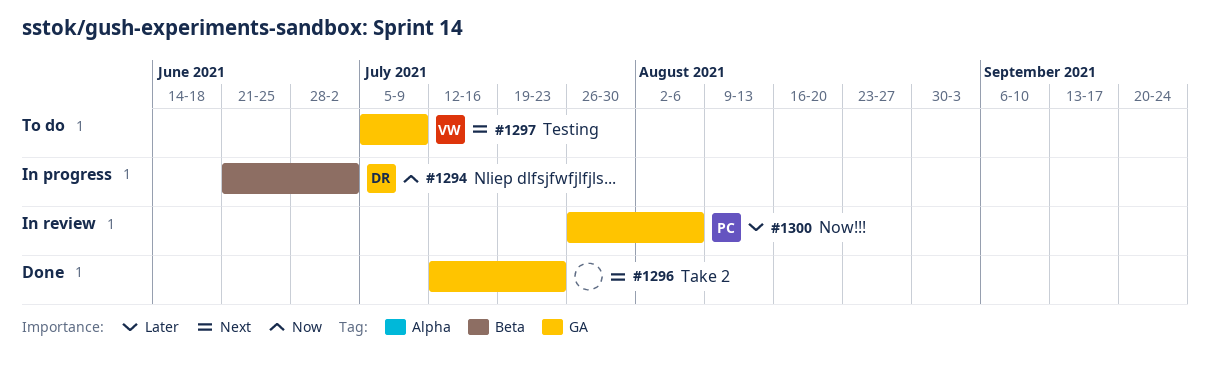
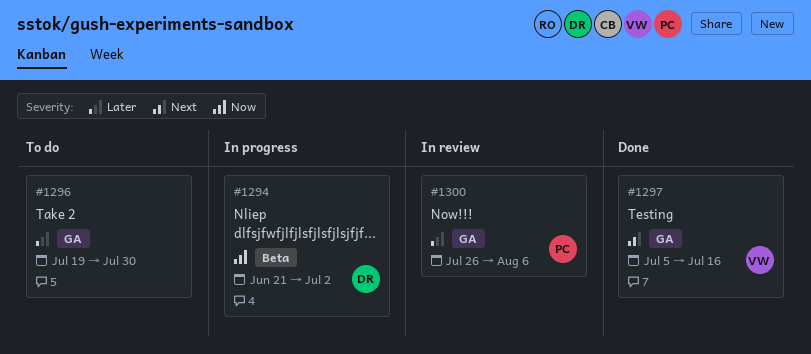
#1296, status: Done -> To do
#1296, priority: Next -> Later
#1296, start: Jul 12 -> Jul 19
#1296, due: Jul 23 -> Jul 30
#1297, status: To do -> Done
#1297, due: Jul 9 -> Jul 16

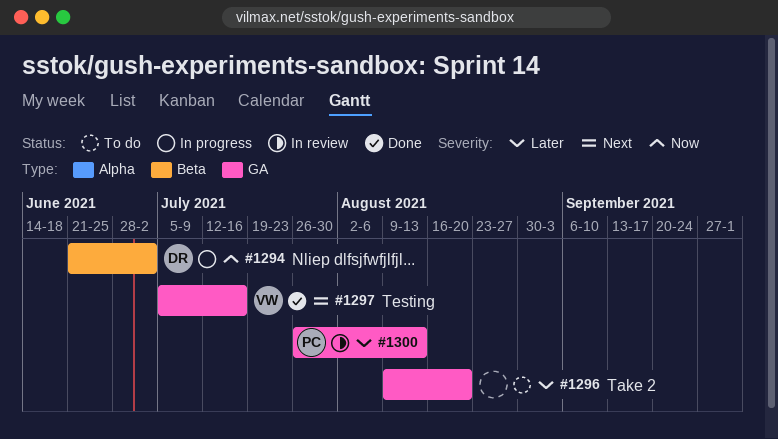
#1296, start: Jul 19 -> Aug 9
#1296, due: Jul 30 -> Aug 20
#1300, due: Aug 6 -> Aug 13

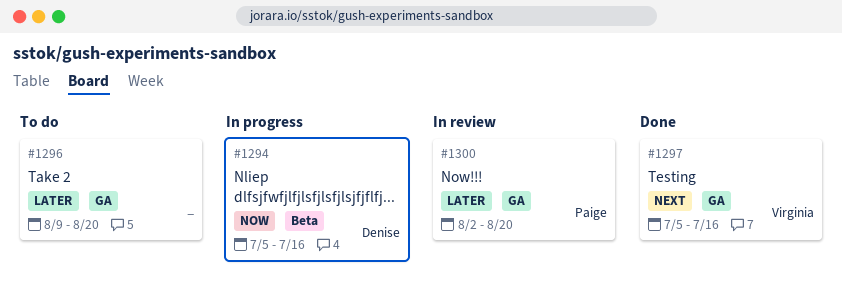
#1294, start: Jun 21 -> Jul 5
#1294, due: Jul 2 -> Jul 16
#1300, start: Jul 26 -> Aug 2
#1300, due: Aug 13 -> Aug 20

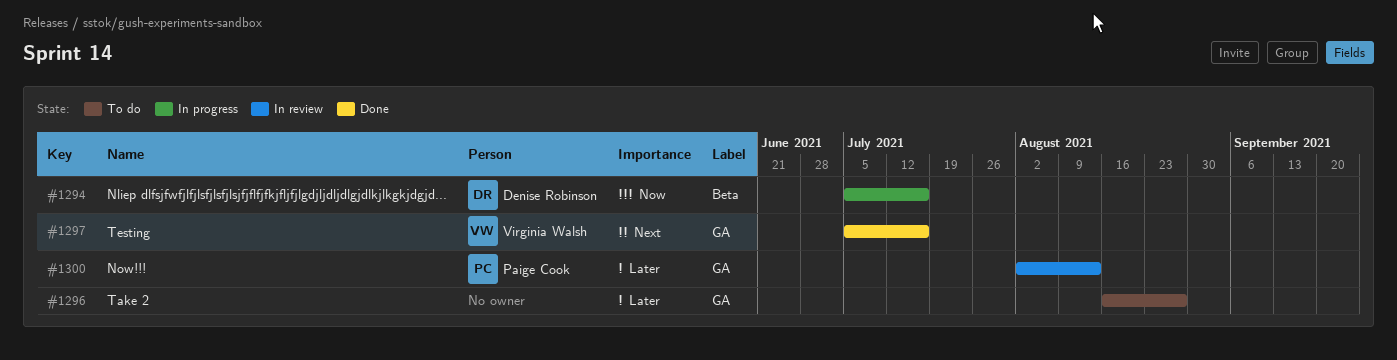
#1296, start: Aug 9 -> Aug 16
#1296, due: Aug 20 -> Aug 27
#1300, due: Aug 20 -> Aug 13

